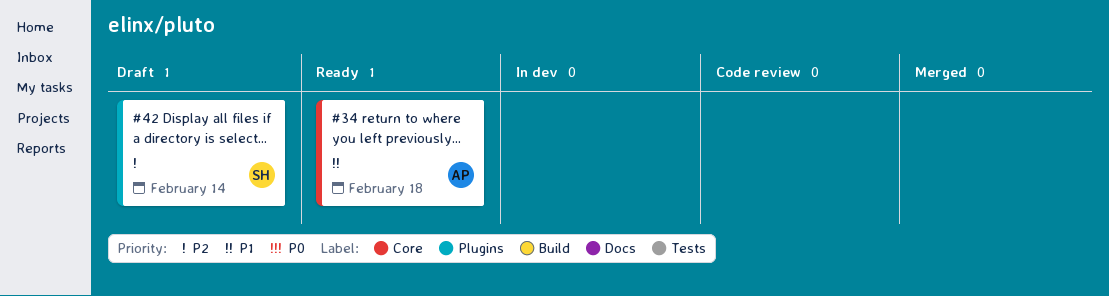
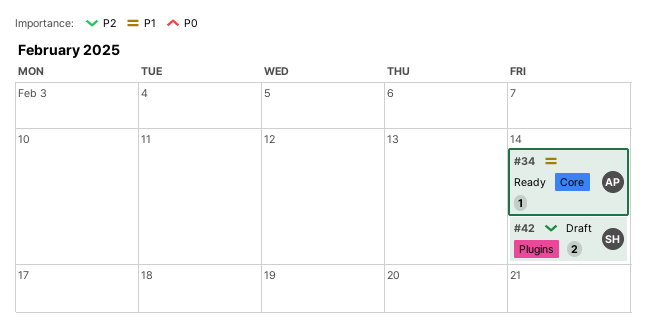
#34, due: Feb 18 -> Feb 14

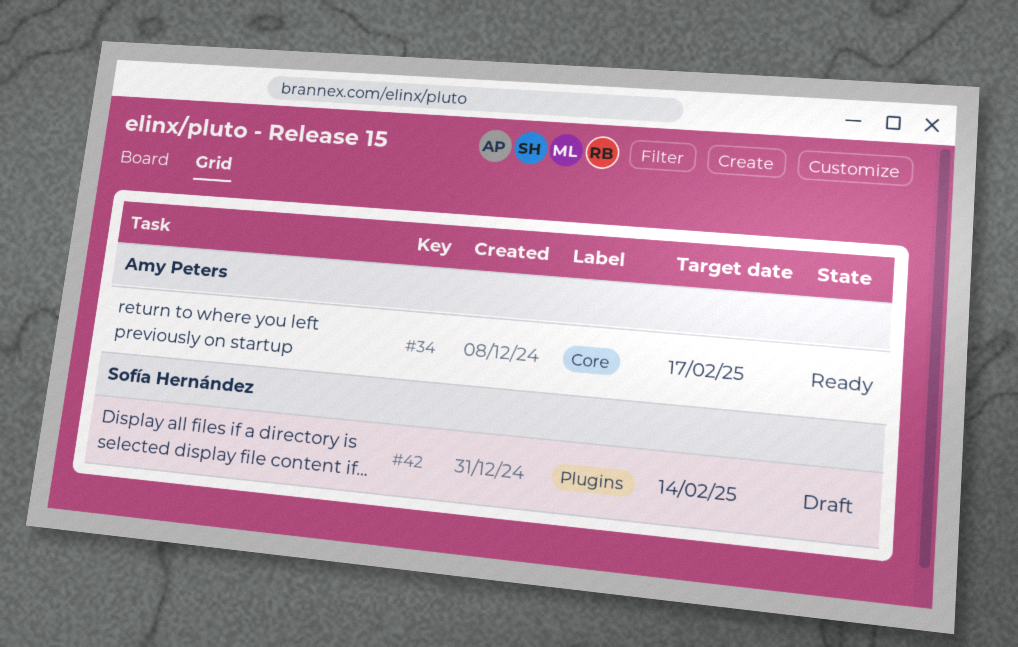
#34, due: Feb 14 -> Feb 17

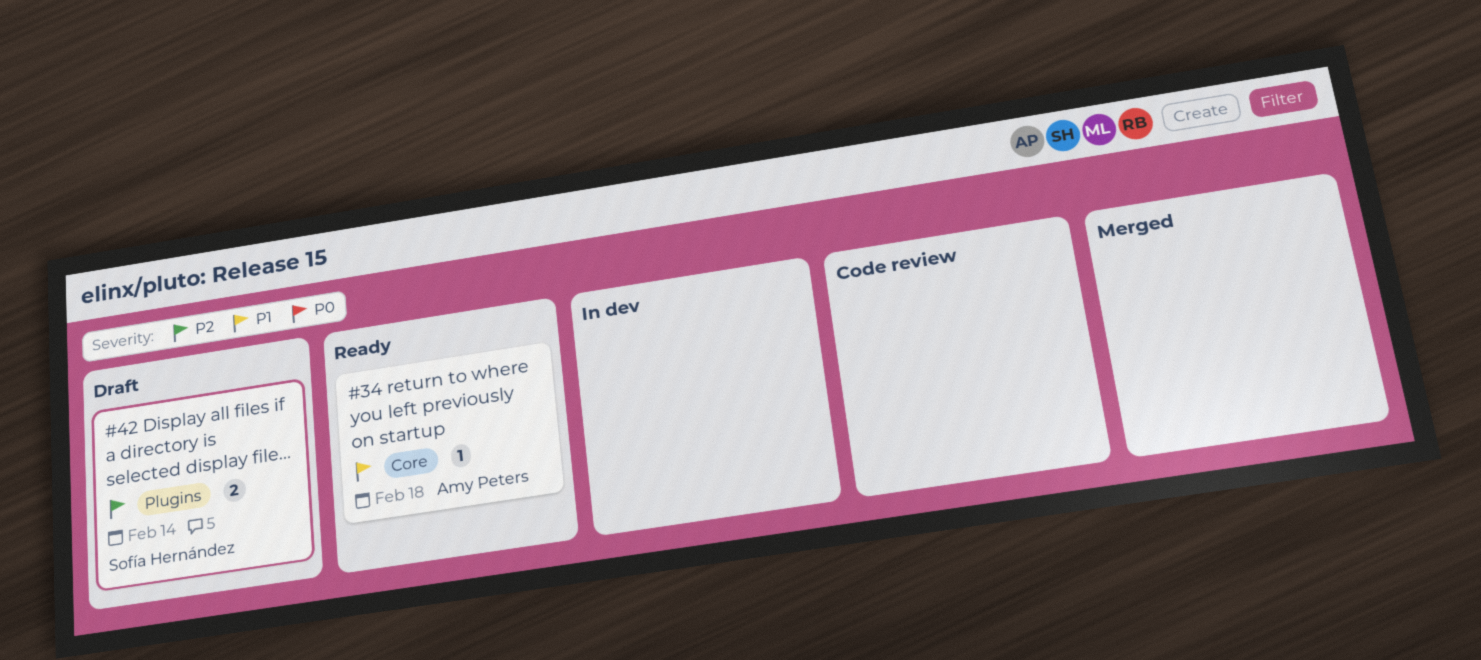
#34, due: Feb 17 -> Feb 18

